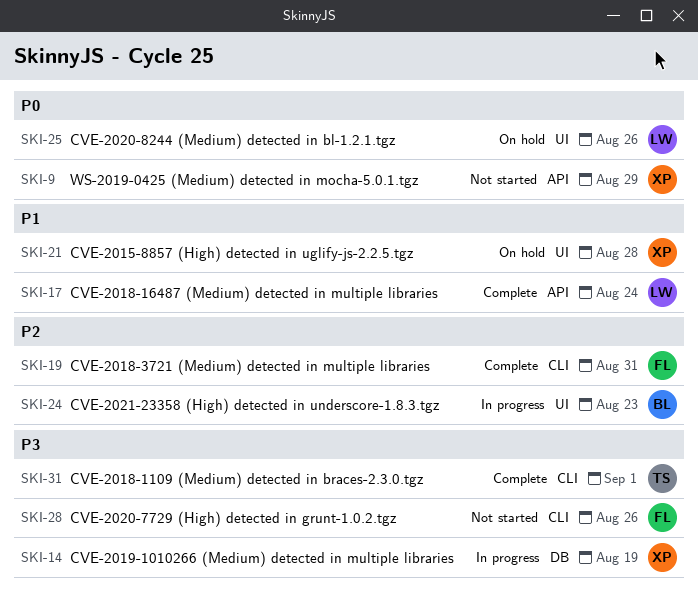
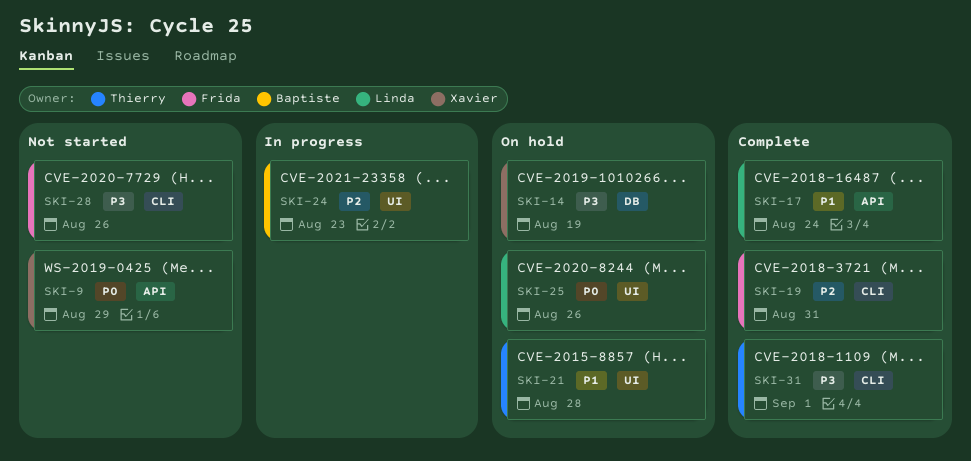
SKI-14, status: In progress -> On hold
SKI-21, owner: Xavier -> Thierry

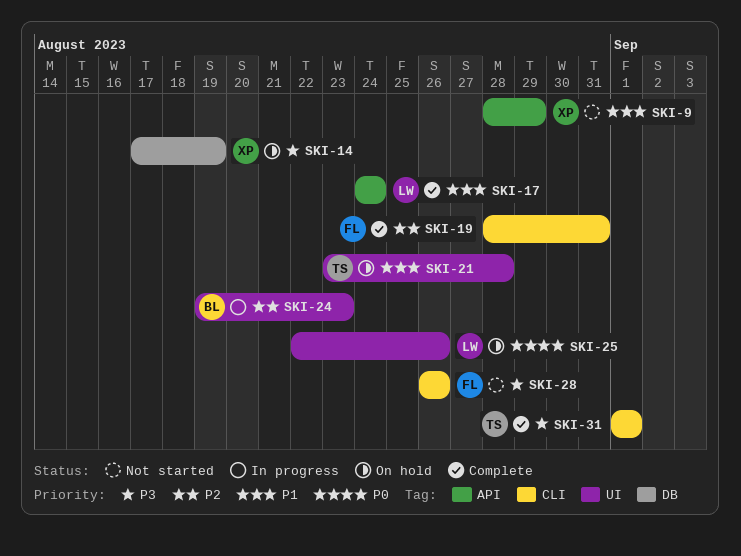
SKI-9, priority: P0 -> P1

